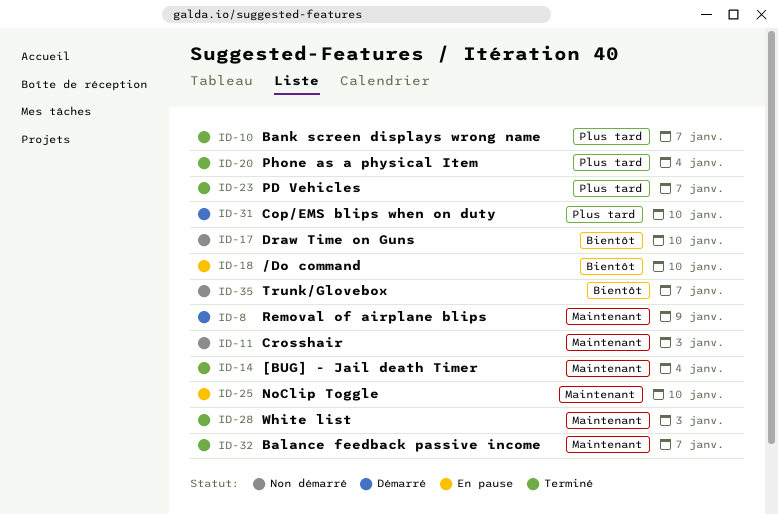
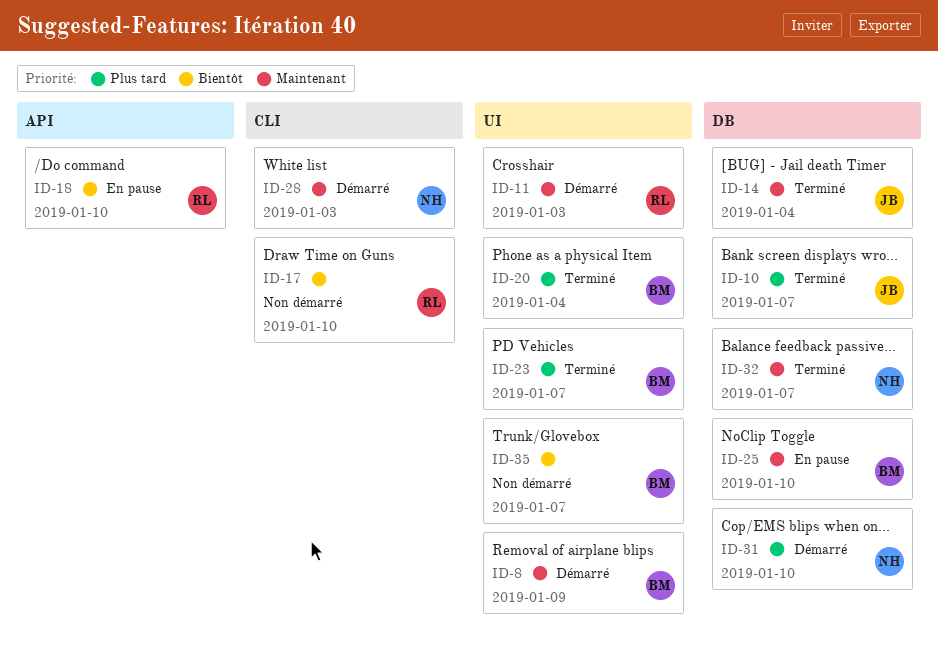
ID-11, status: Non démarré -> Démarré
ID-28, status: Terminé -> Démarré

